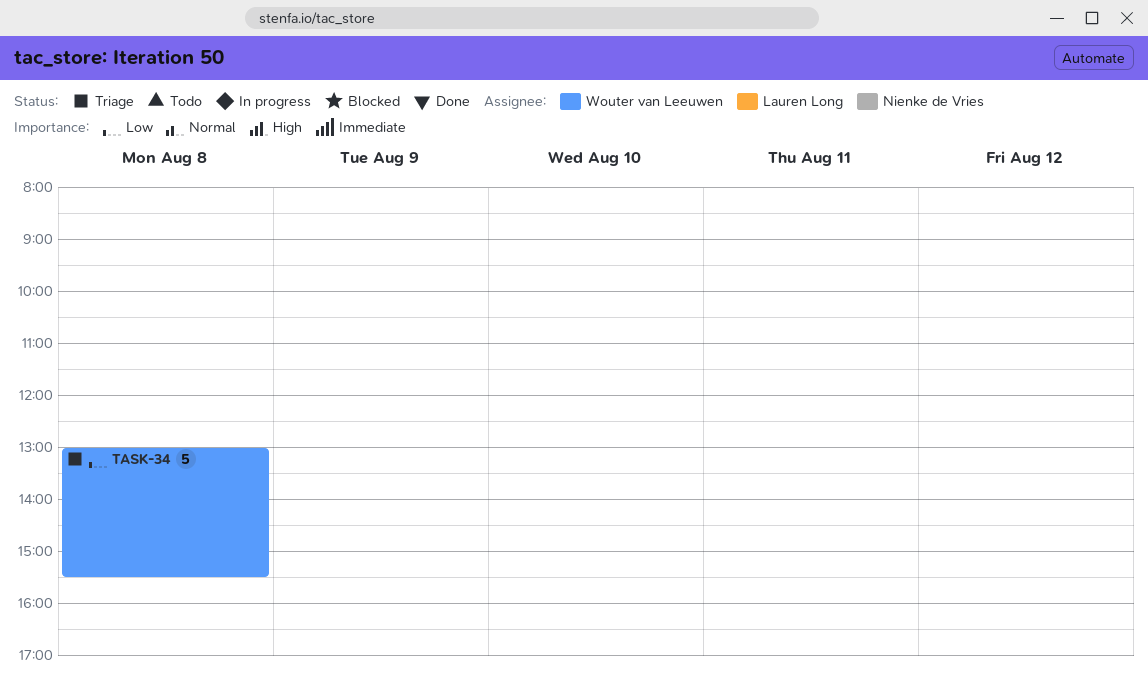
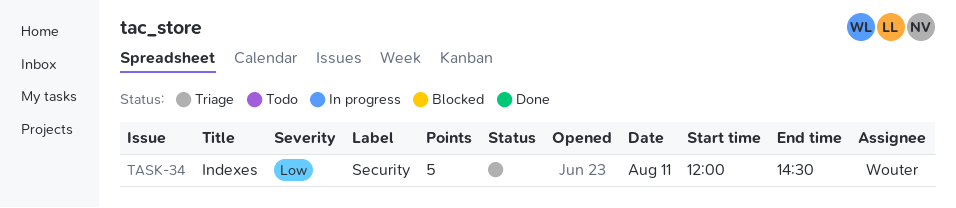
TASK-34, day: Aug 8 -> Aug 11
TASK-34, begins: 13:00 -> 12:00
TASK-34, ends: 15:30 -> 14:30

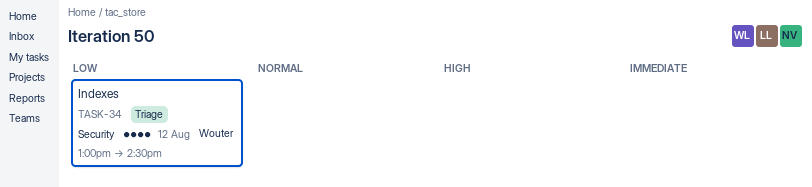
TASK-34, estimate: 5 -> 4
TASK-34, day: Aug 11 -> Aug 12
TASK-34, begins: 12:00 -> 13:00

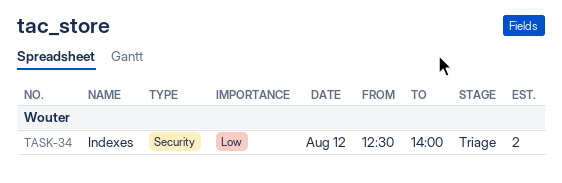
TASK-34, estimate: 4 -> 2
TASK-34, begins: 13:00 -> 12:30
TASK-34, ends: 14:30 -> 14:00

